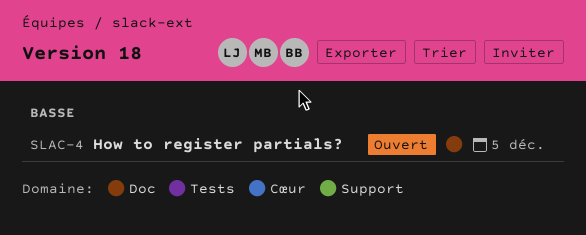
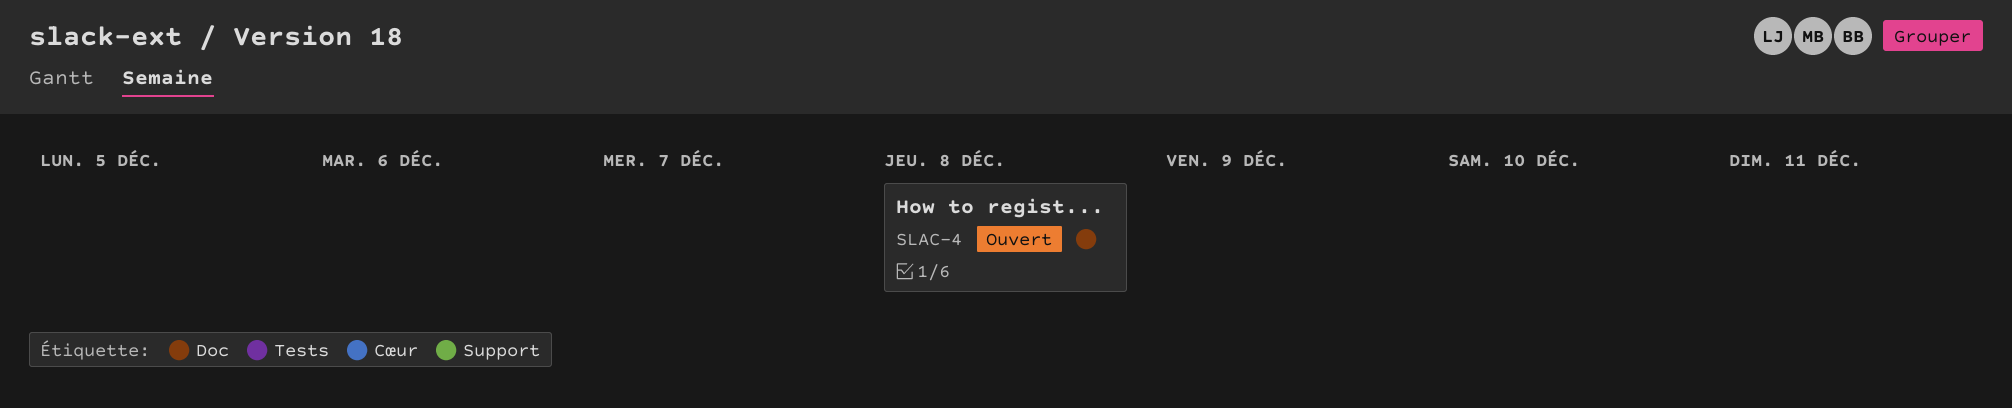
SLAC-4, due: Dec 5 -> Dec 8

